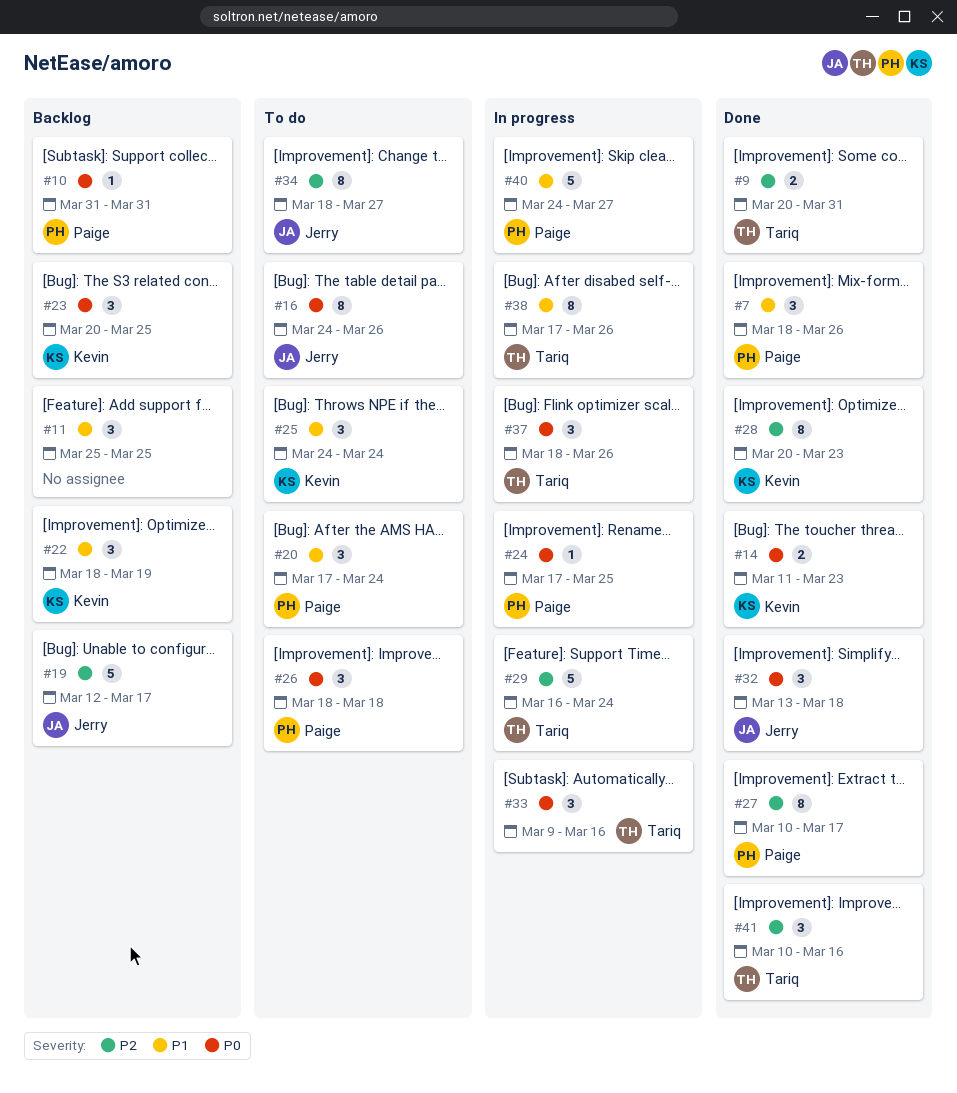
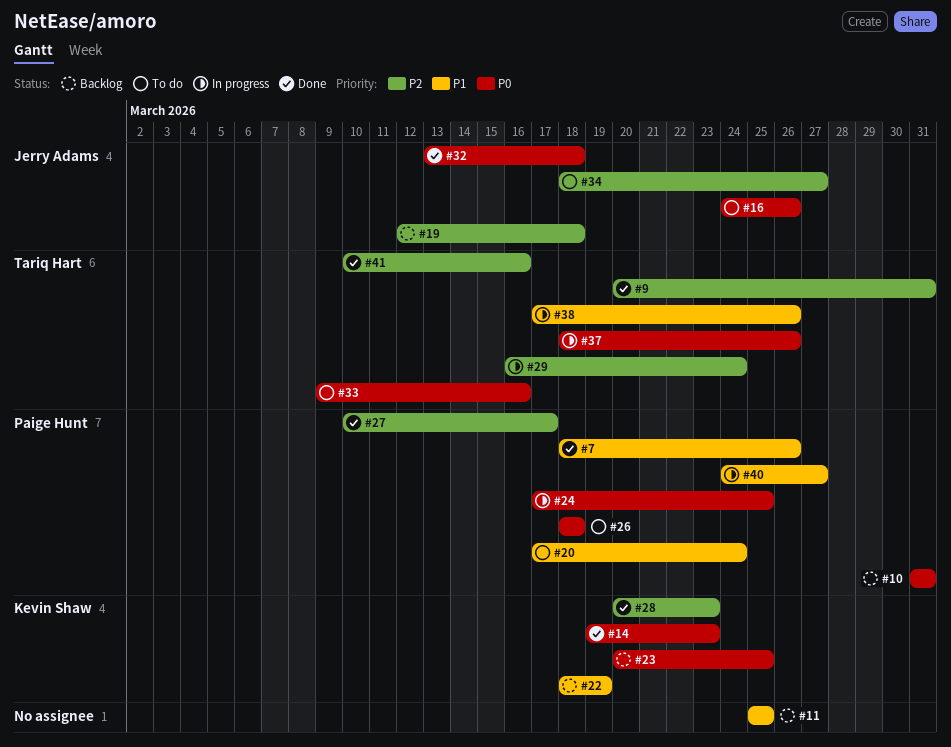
#14, start: Mar 11 -> Mar 19
#19, due: Mar 17 -> Mar 18
#25: present -> none
#33, status: In progress -> To do

